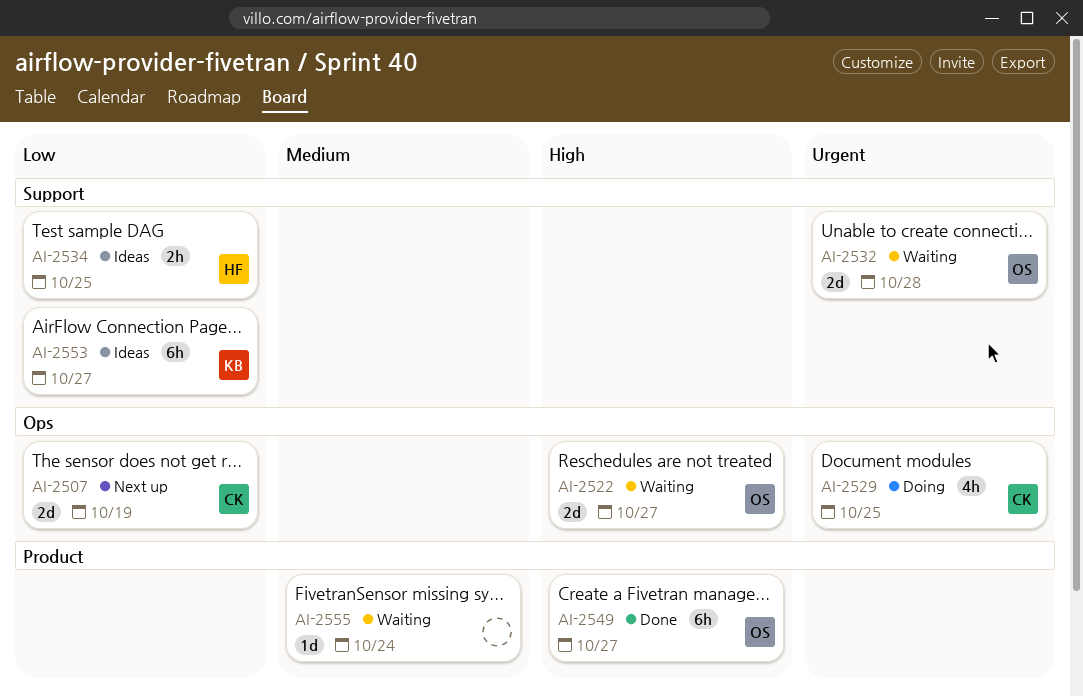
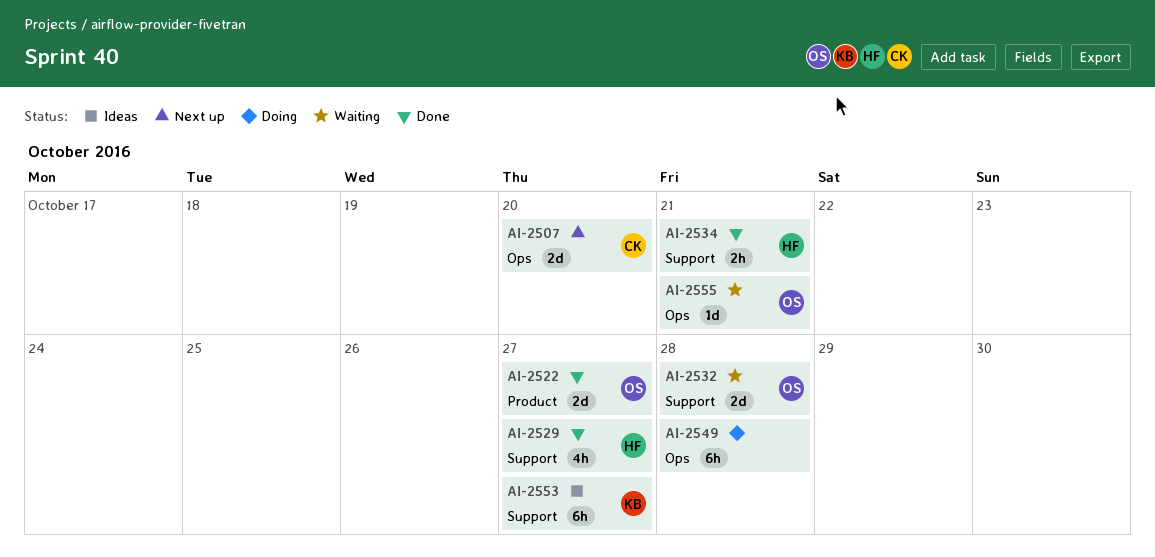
AI-2507, due: Oct 19 -> Oct 20
AI-2522, status: Waiting -> Done
AI-2522, label: Ops -> Product
AI-2529, status: Doing -> Done
AI-2529, owner: CK -> HF
AI-2529, label: Ops -> Support
AI-2529, due: Oct 25 -> Oct 27
AI-2534, status: Ideas -> Done
AI-2534, due: Oct 25 -> Oct 21
AI-2549, status: Done -> Doing
AI-2549, owner: OS -> none
AI-2549, label: Product -> Ops
AI-2549, due: Oct 27 -> Oct 28
AI-2555, owner: none -> OS
AI-2555, label: Product -> Ops
AI-2555, due: Oct 24 -> Oct 21

